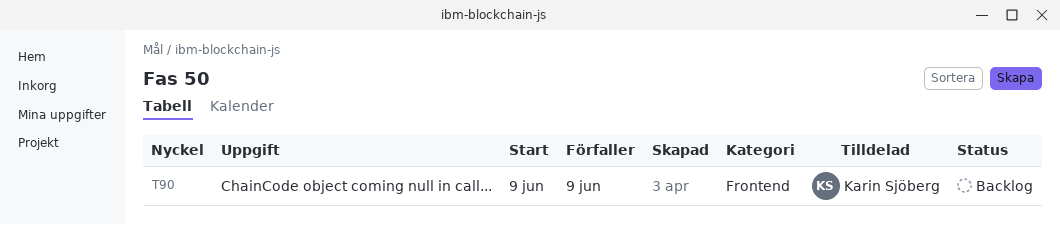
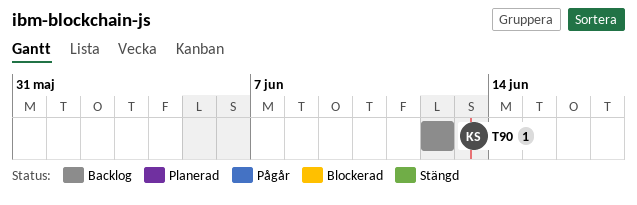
T90, start: Jun 9 -> Jun 12
T90, due: Jun 9 -> Jun 12

